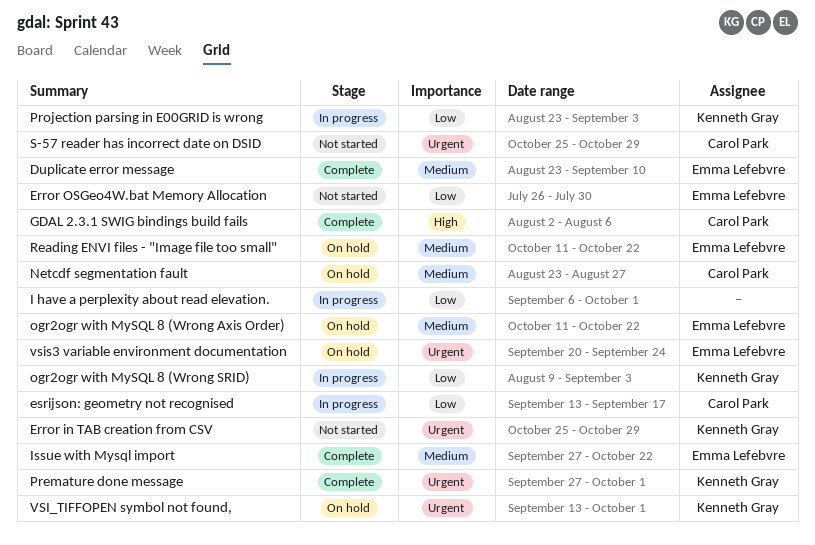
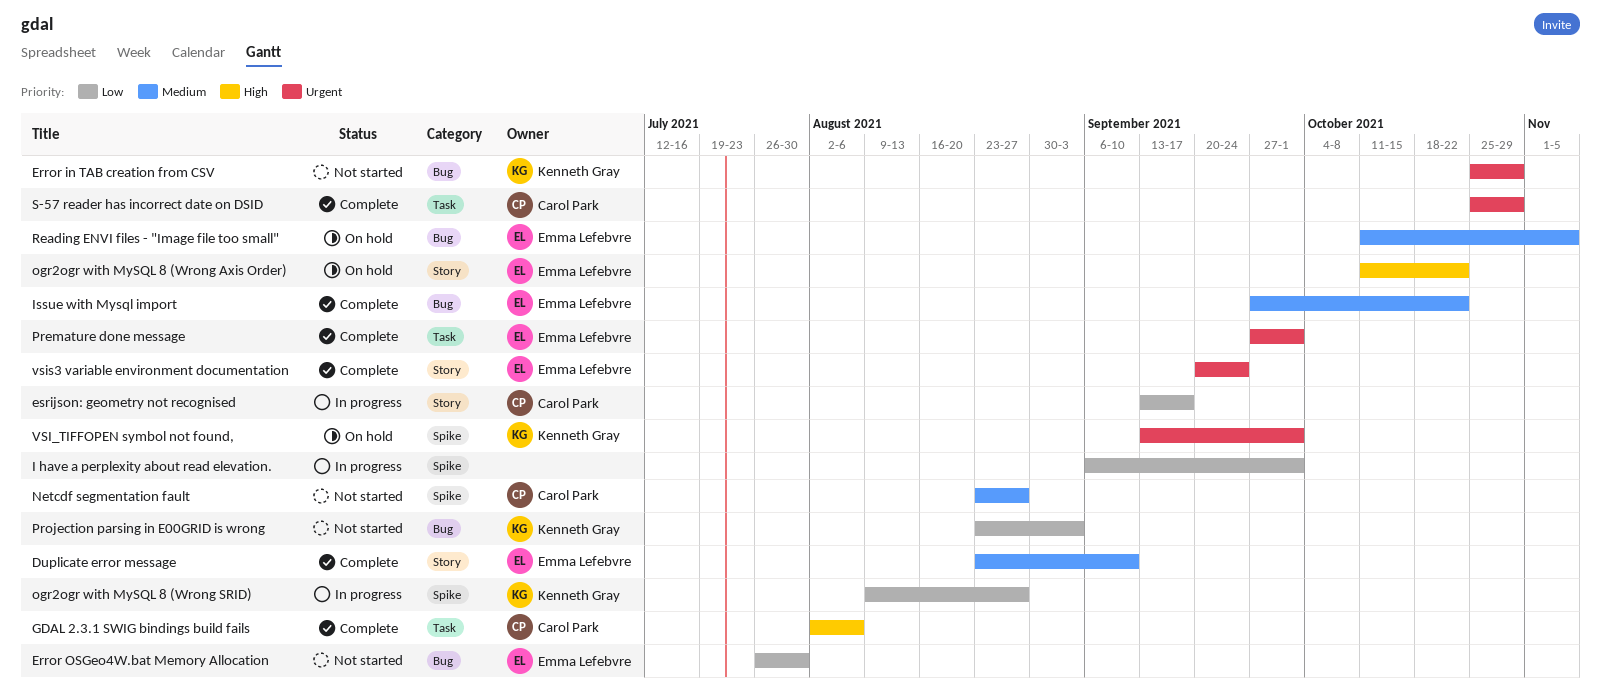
Netcdf segmentation fault, status: On hold -> Not started
ogr2ogr with MySQL 8 (Wrong Axis Order), priority: Medium -> High
ogr2ogr with MySQL 8 (Wrong SRID), due: Sep 3 -> Aug 27
Premature done message, owner: Kenneth Gray -> Emma Lefebvre
Projection parsing in E00GRID is wrong, status: In progress -> Not started
Reading ENVI files - "Image file too small", due: Oct 22 -> Nov 5
S-57 reader has incorrect date on DSID, status: Not started -> Complete
vsis3 variable environment documentation, status: On hold -> Complete

